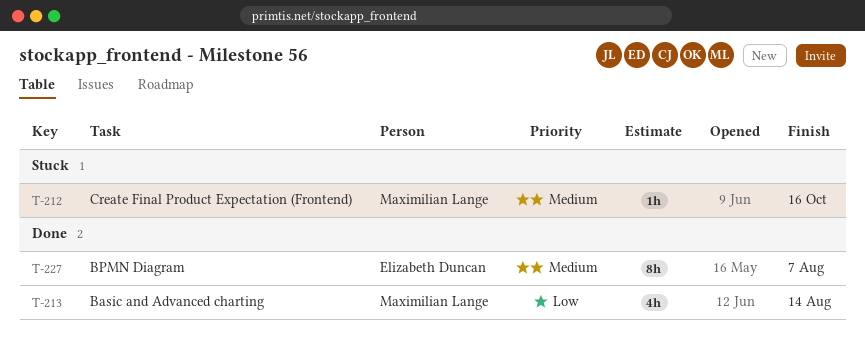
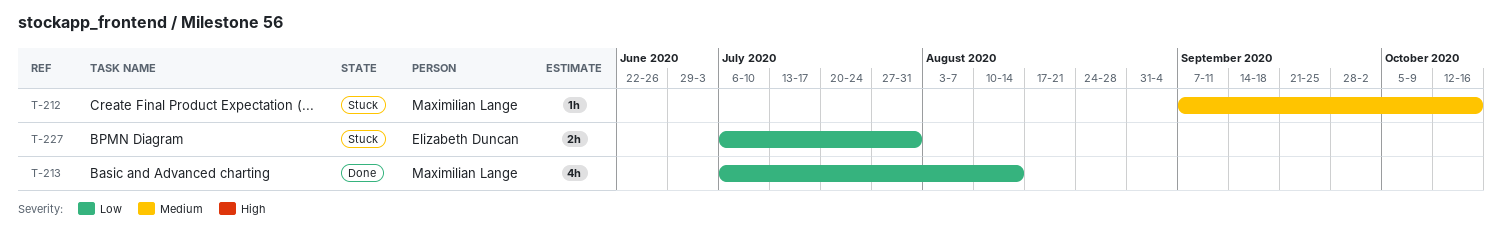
T-227, status: Done -> Stuck
T-227, priority: Medium -> Low
T-227, estimate: 8h -> 2h
T-227, due: Aug 7 -> Jul 31

